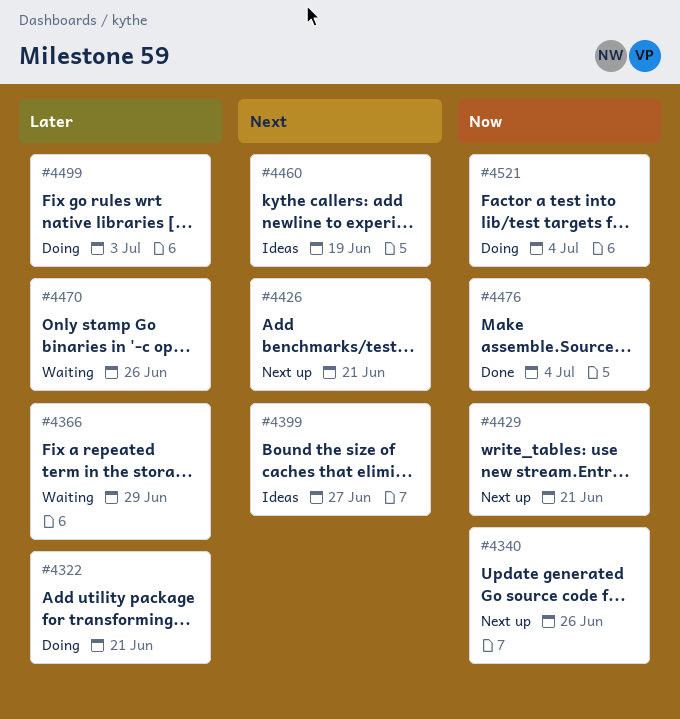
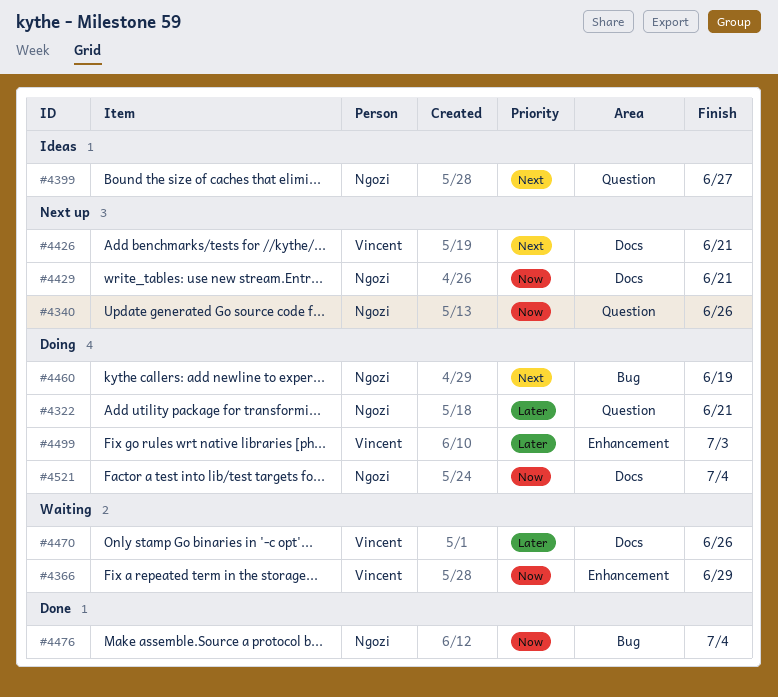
#4366, priority: Later -> Now
#4460, status: Ideas -> Doing

